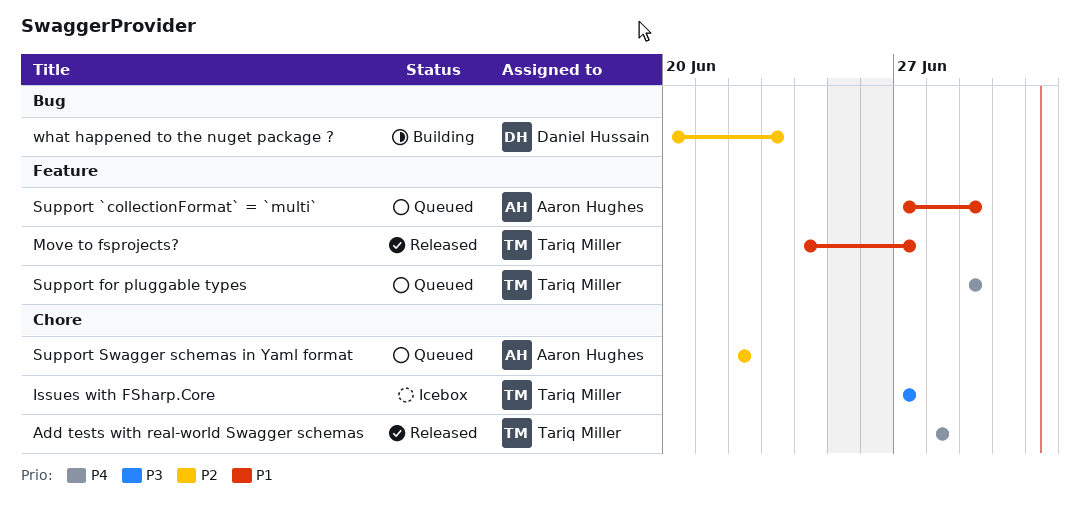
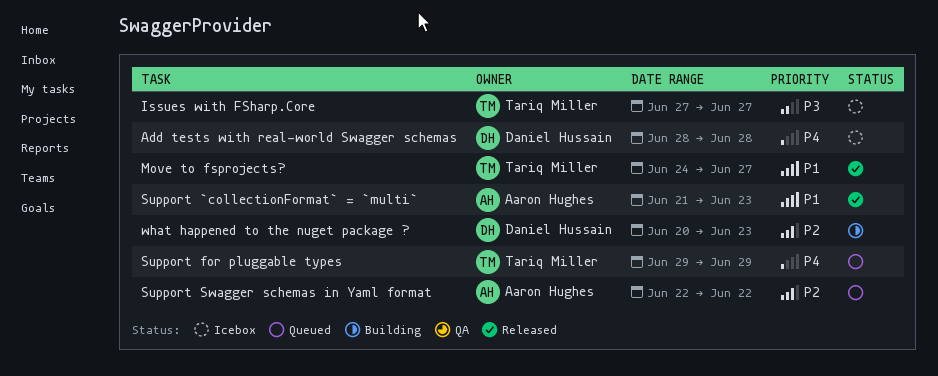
Add tests with real-world Swagger schemas, status: Released -> Icebox
Add tests with real-world Swagger schemas, owner: Tariq Miller -> Daniel Hussain
Support `collectionFormat` = `multi`, status: Queued -> Released
Support `collectionFormat` = `multi`, start: Jun 27 -> Jun 21
Support `collectionFormat` = `multi`, due: Jun 29 -> Jun 23

